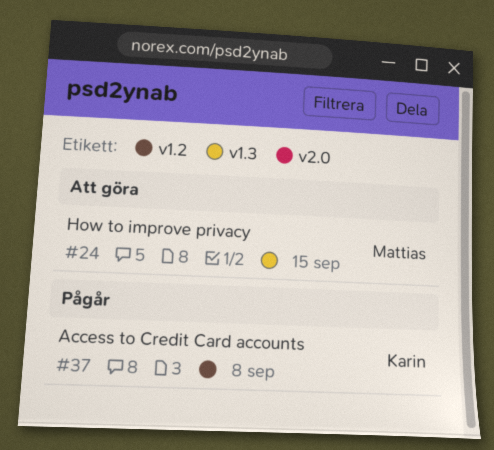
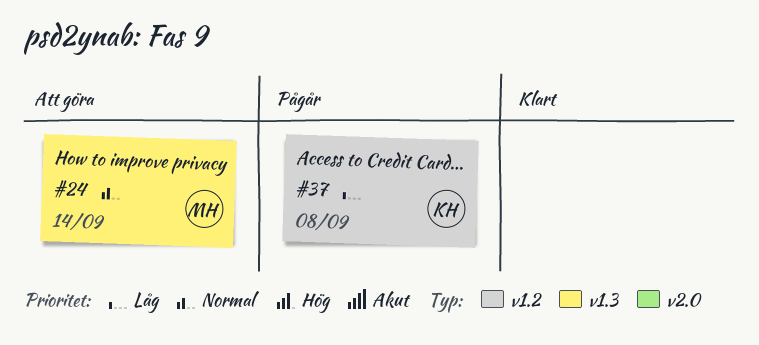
#24, due: Sep 15 -> Sep 14

